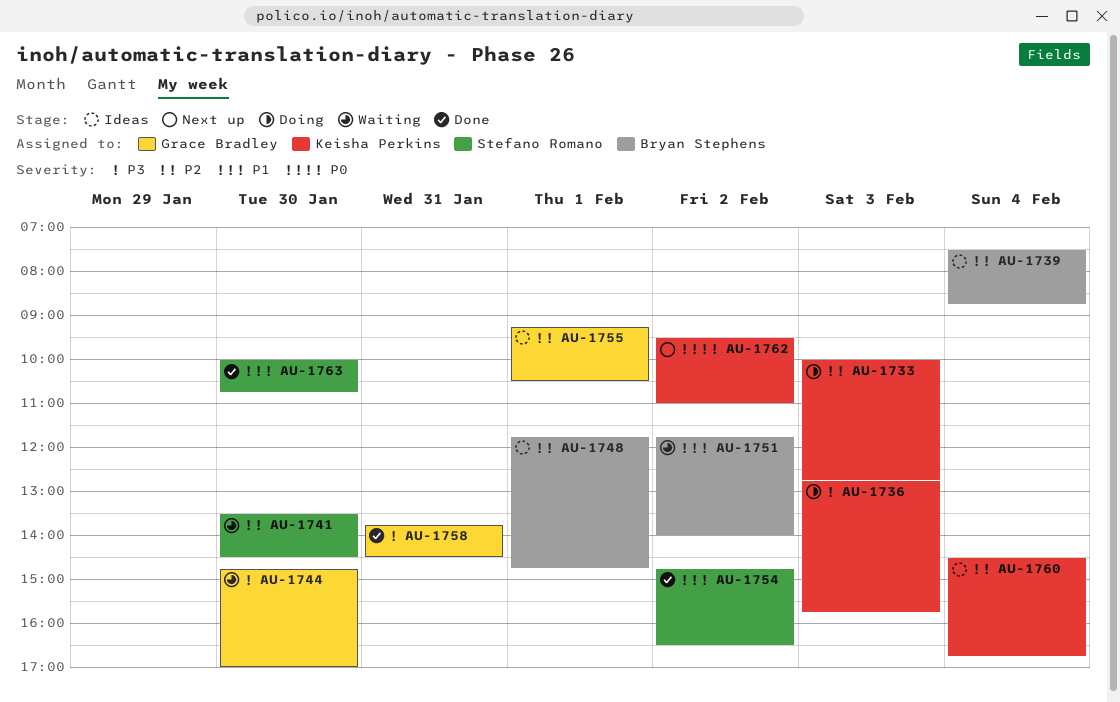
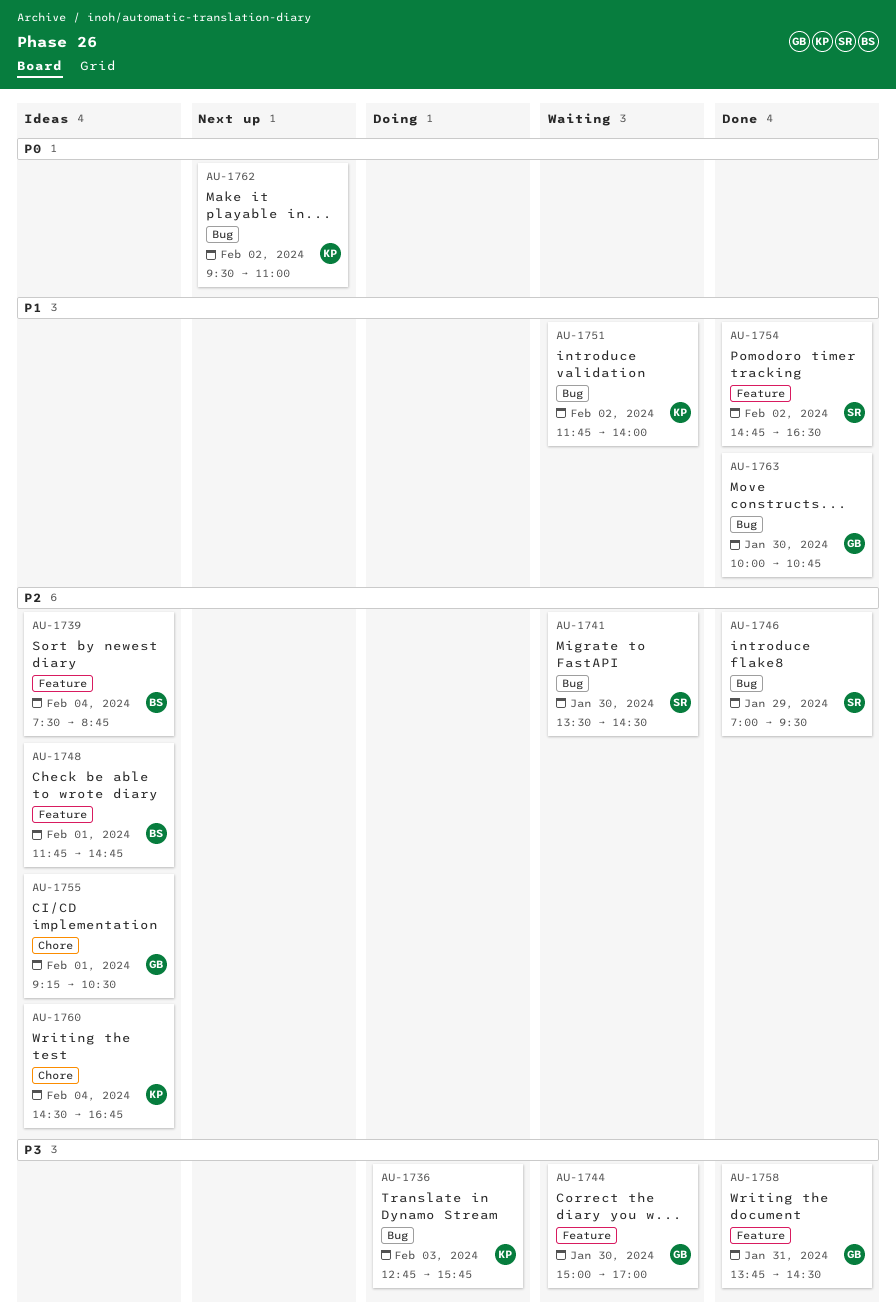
AU-1733: present -> none
AU-1744, begins: 14:45 -> 15:00
AU-1746: none -> present
AU-1751, owner: Bryan Stephens -> Keisha Perkins
AU-1763, owner: Stefano Romano -> Grace Bradley

